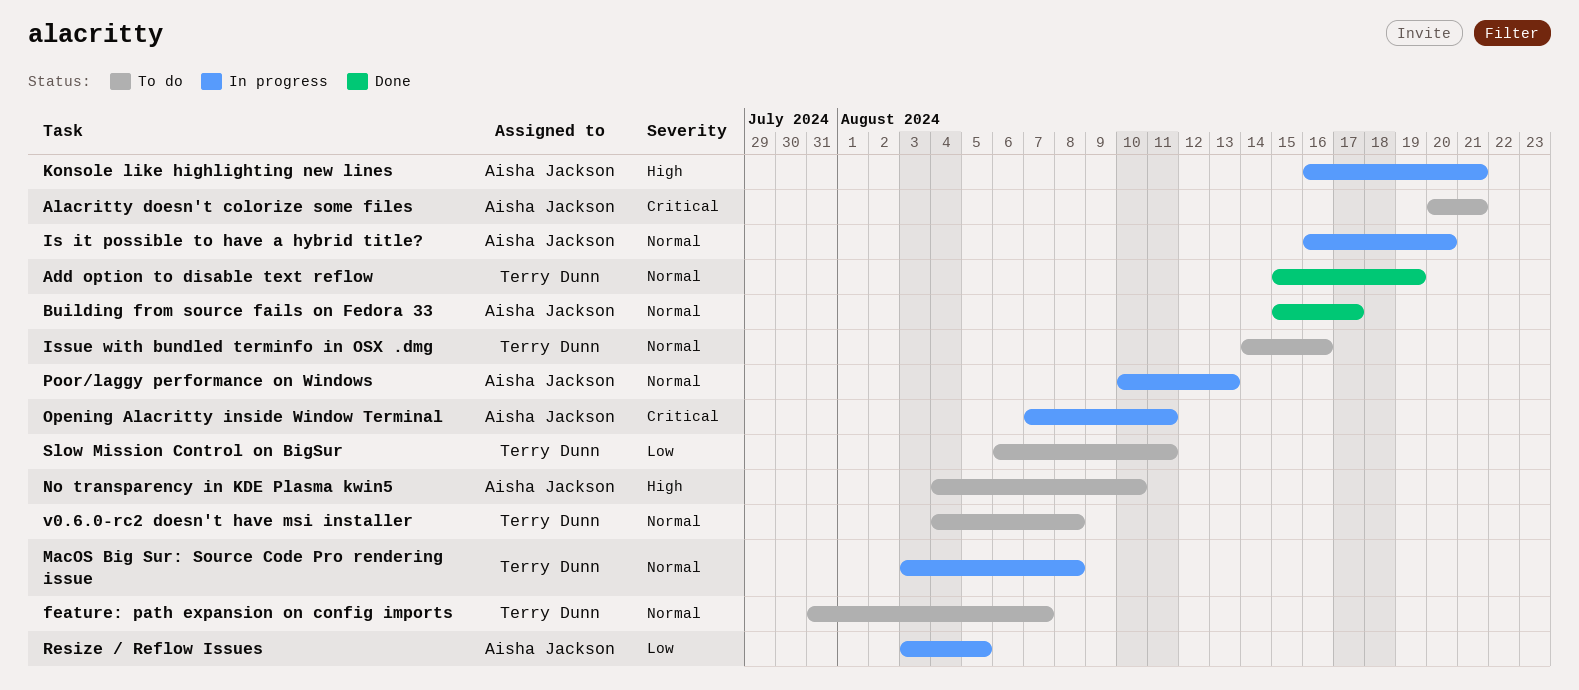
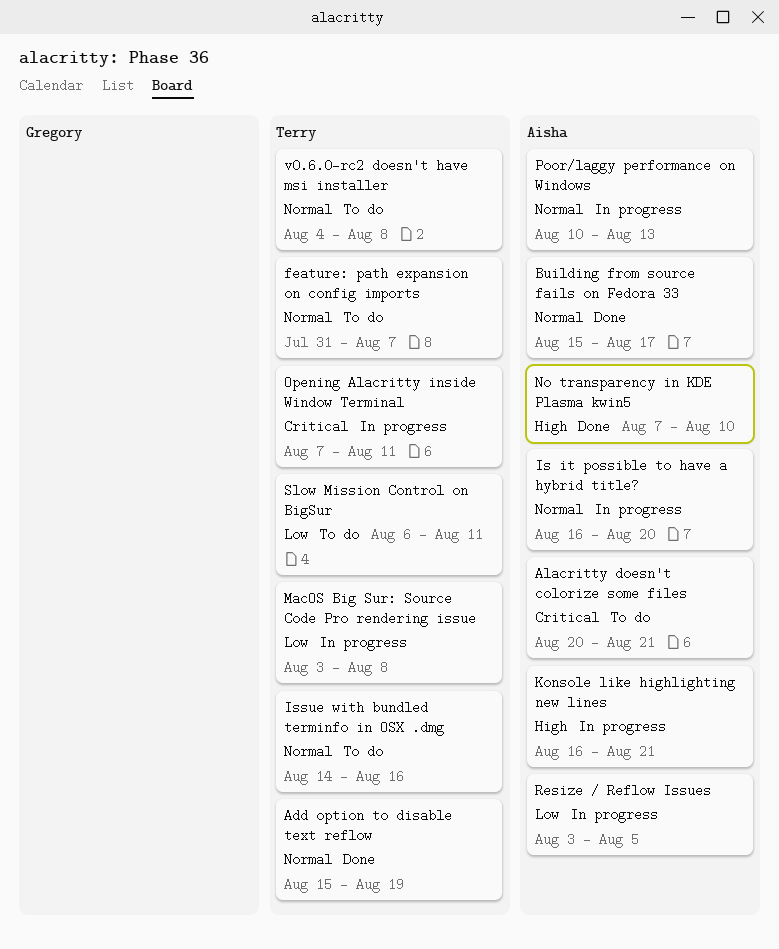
MacOS Big Sur: Source Code Pro rendering issue, priority: Normal -> Low
No transparency in KDE Plasma kwin5, status: To do -> Done
No transparency in KDE Plasma kwin5, start: Aug 4 -> Aug 7
Opening Alacritty inside Window Terminal, owner: Aisha Jackson -> Terry Dunn

